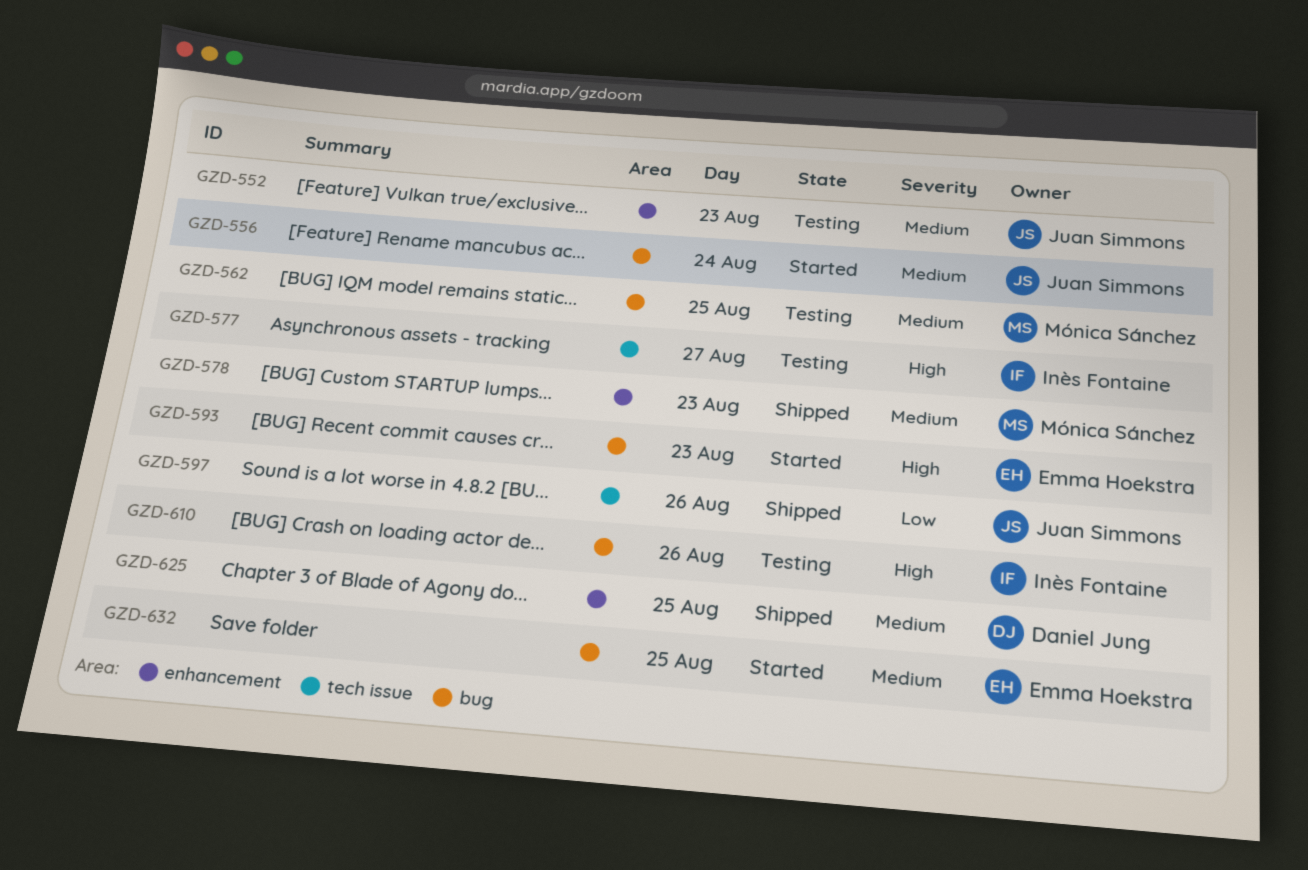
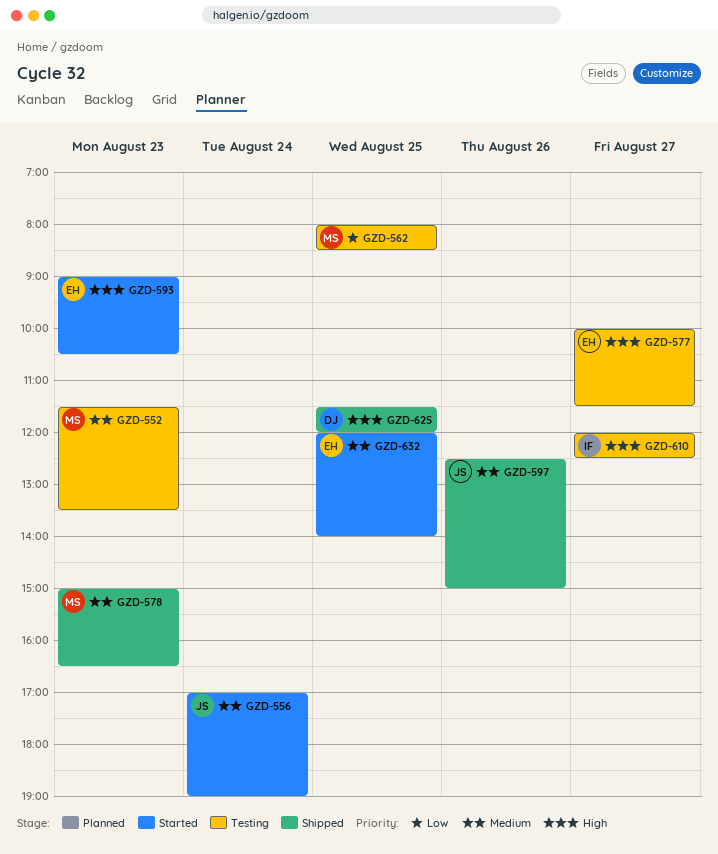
GZD-552, owner: Juan Simmons -> Mónica Sánchez
GZD-562, priority: Medium -> Low
GZD-577, owner: Inès Fontaine -> Emma Hoekstra
GZD-597, priority: Low -> Medium
GZD-610, day: Aug 26 -> Aug 27
GZD-625, priority: Medium -> High

